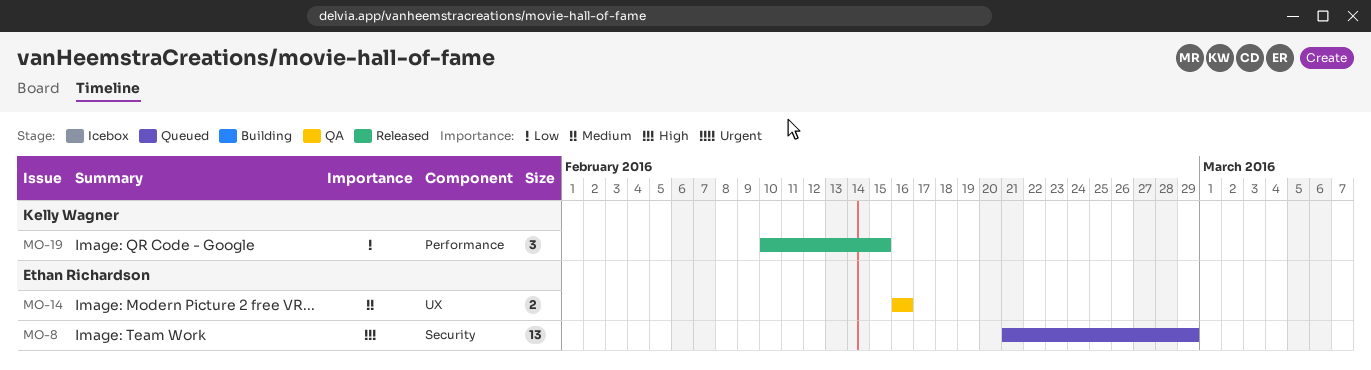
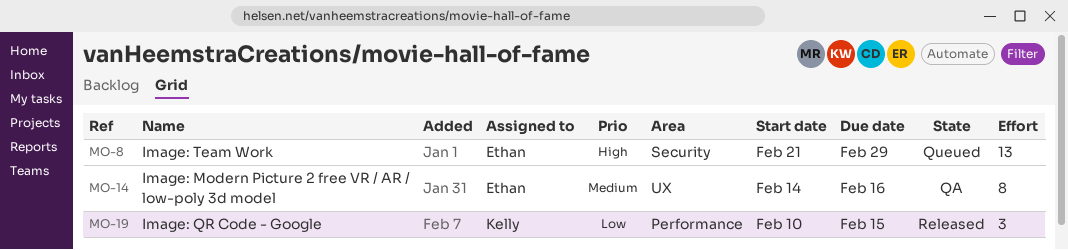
MO-14, estimate: 2 -> 8
MO-14, start: Feb 16 -> Feb 14

